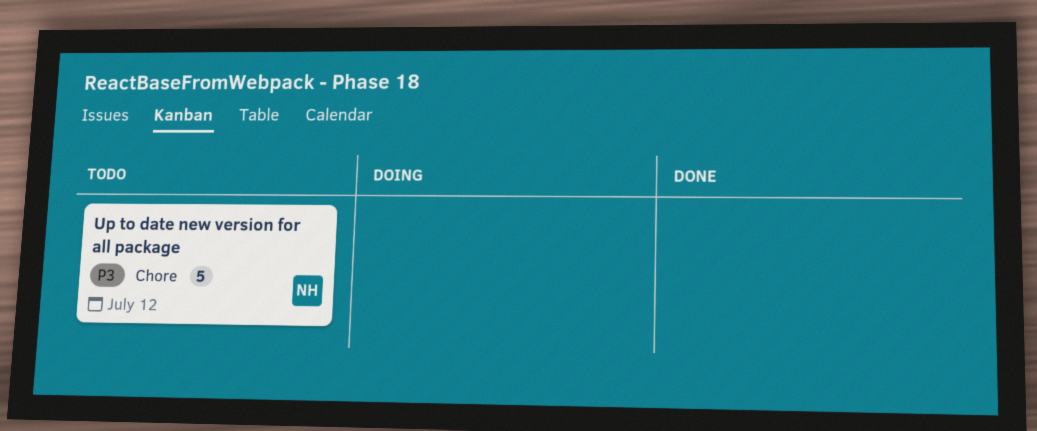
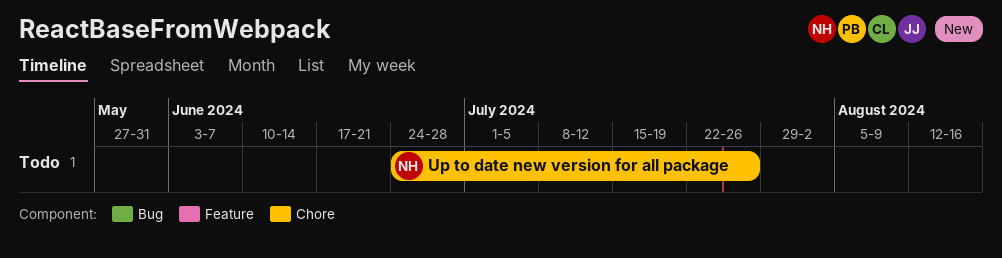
Up to date new version for all package, due: Jul 12 -> Jul 26

